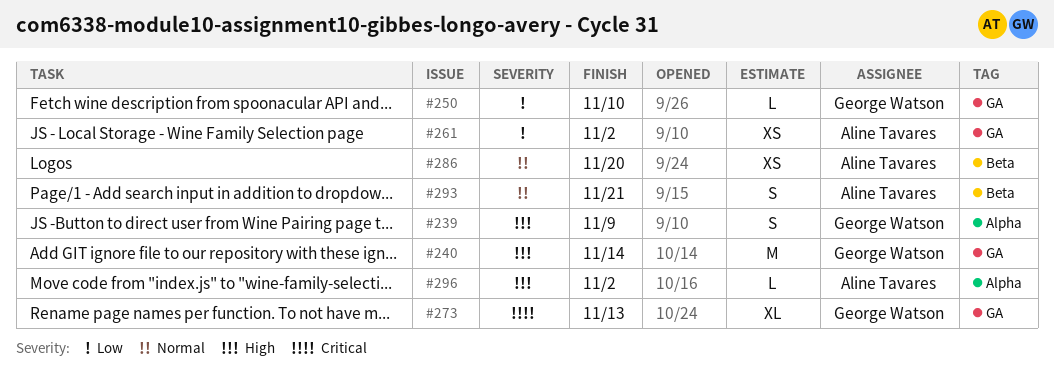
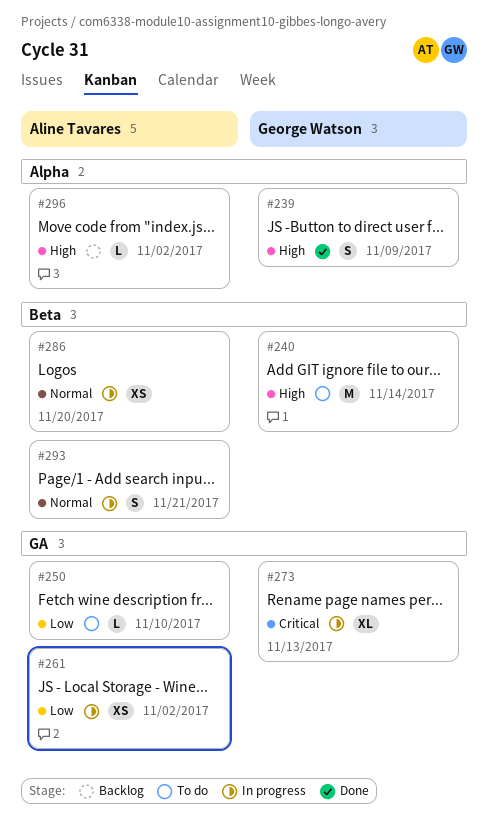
#240, label: GA -> Beta
#250, owner: George Watson -> Aline Tavares

